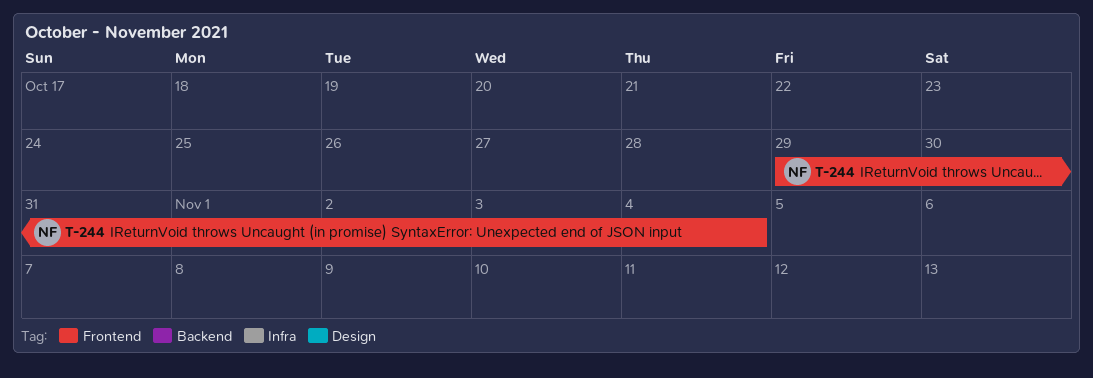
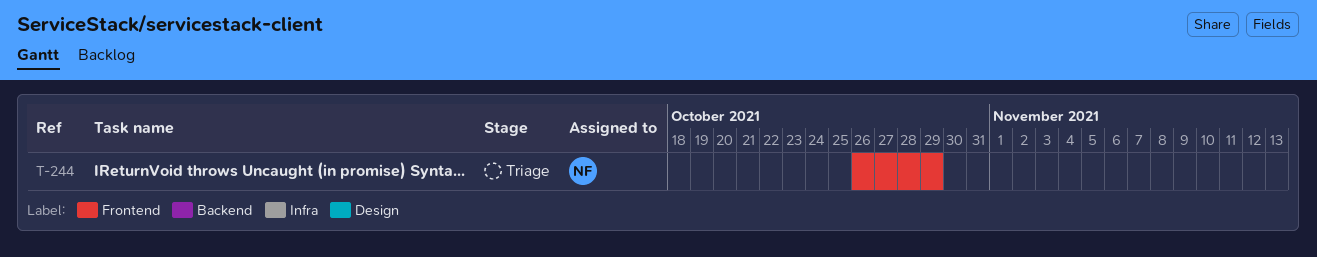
T-244, start: Oct 29 -> Oct 26
T-244, due: Nov 4 -> Oct 29

